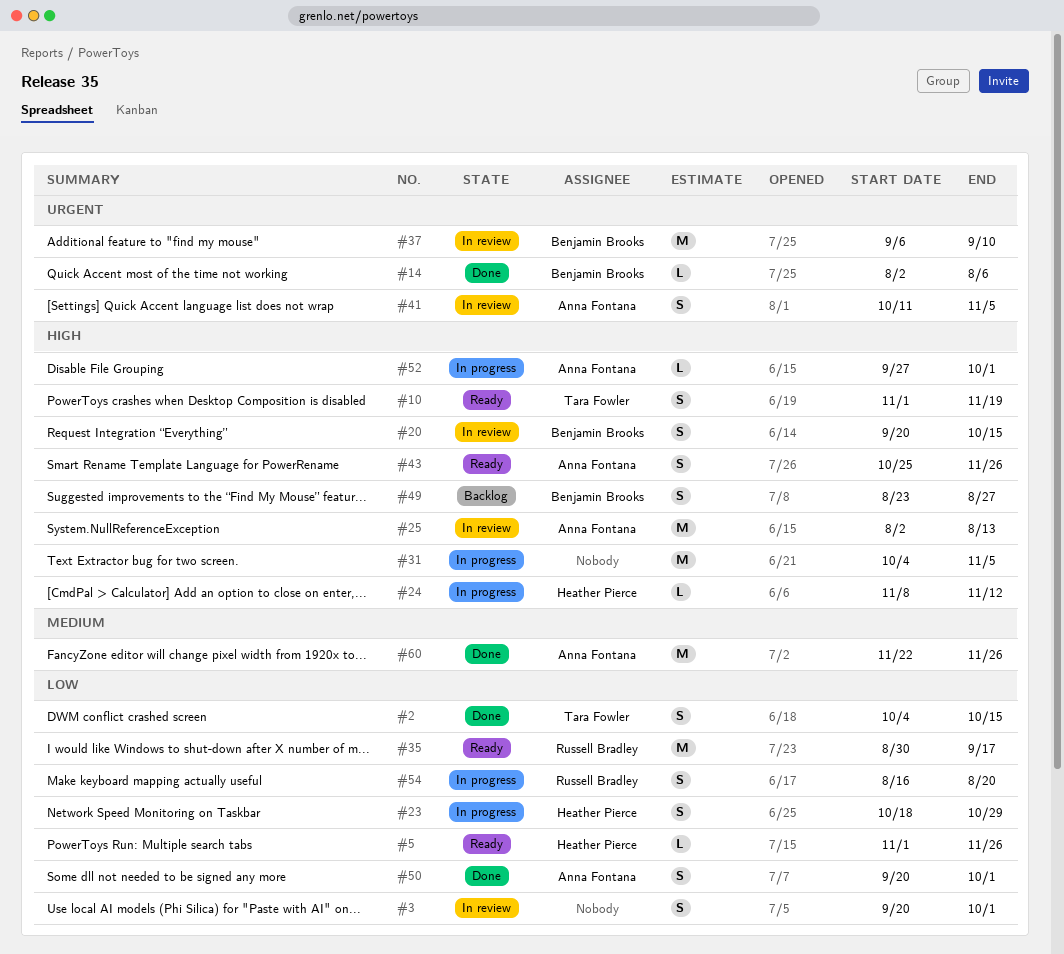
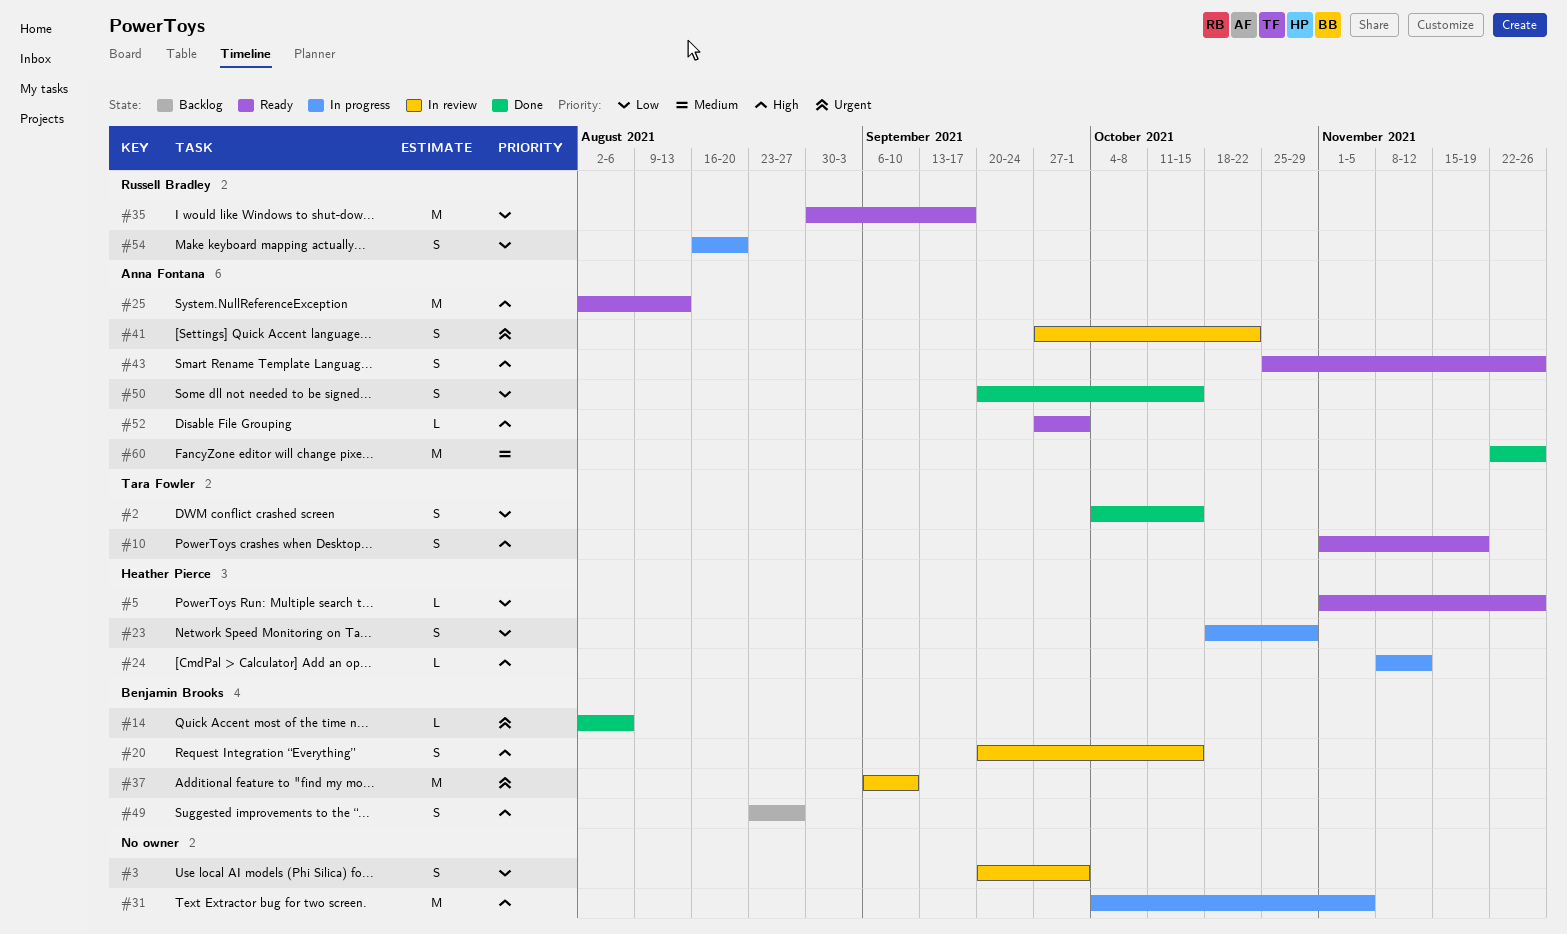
#25, status: In review -> Ready
#41, start: Oct 11 -> Sep 27
#41, due: Nov 5 -> Oct 22
#50, due: Oct 1 -> Oct 15
#52, status: In progress -> Ready

